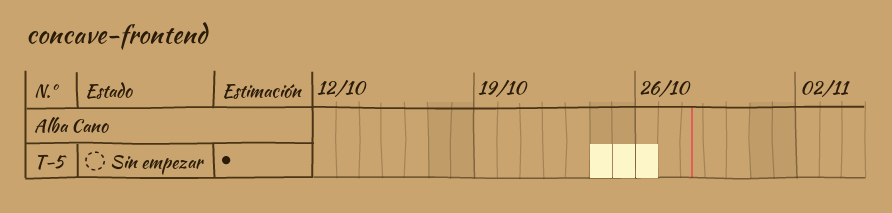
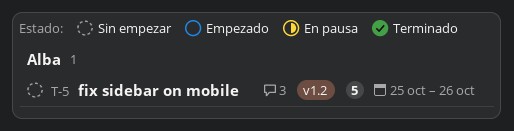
T-5, estimate: 1 -> 5
T-5, start: Oct 24 -> Oct 25

